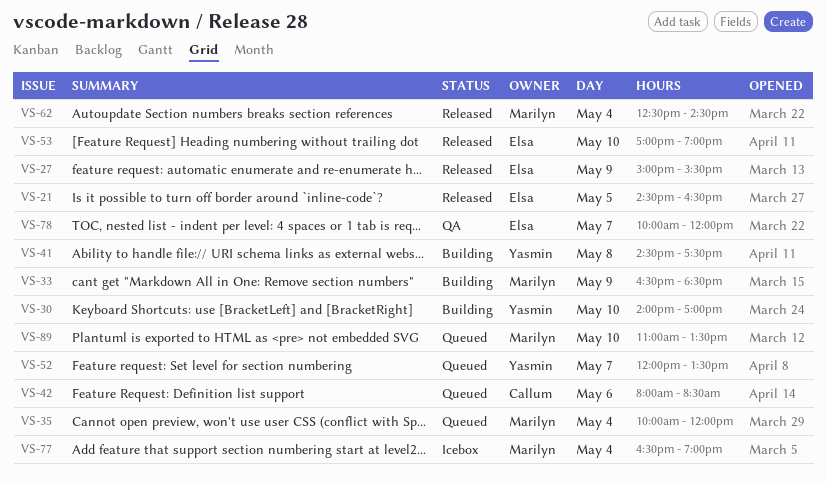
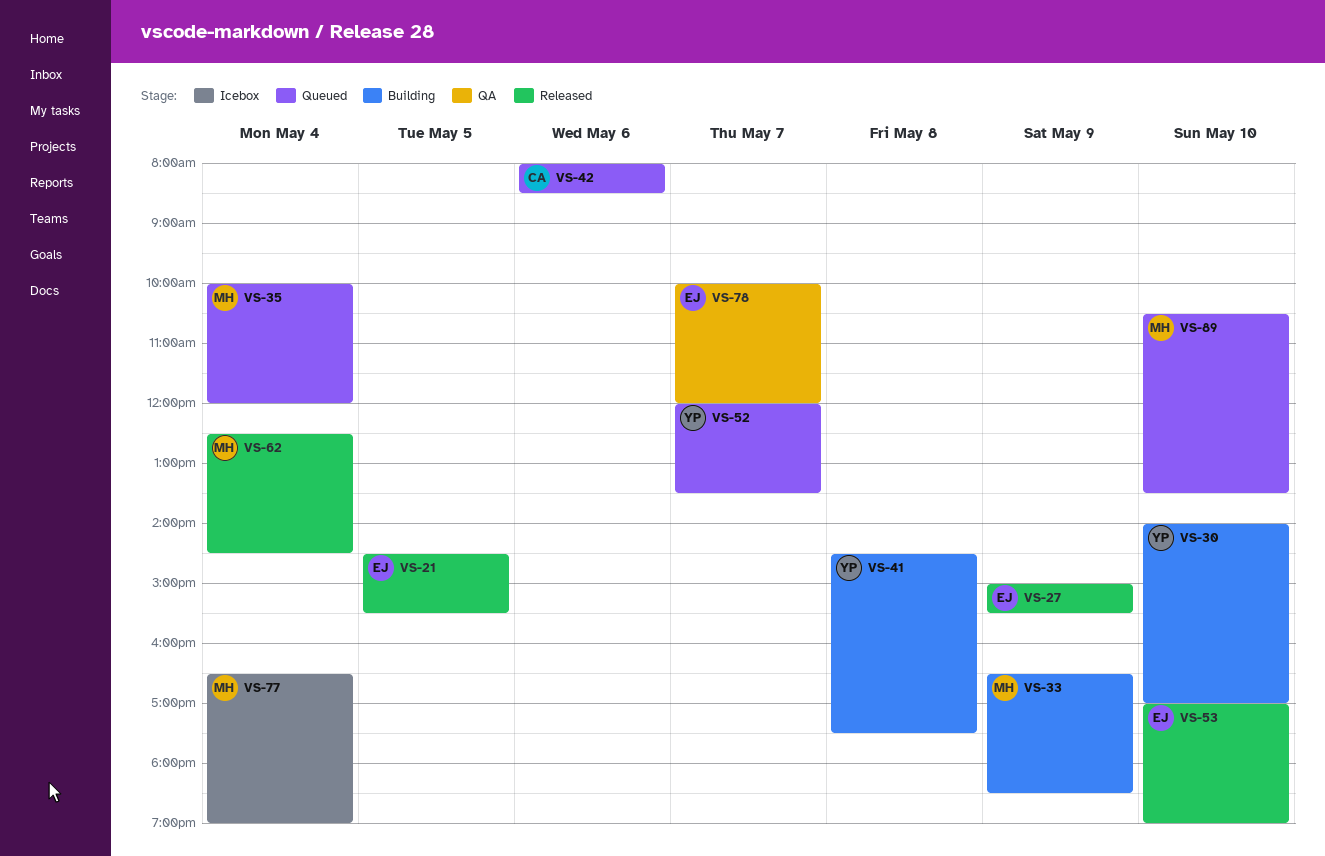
VS-21, ends: 16:30 -> 15:30
VS-89, begins: 11:00 -> 10:30

